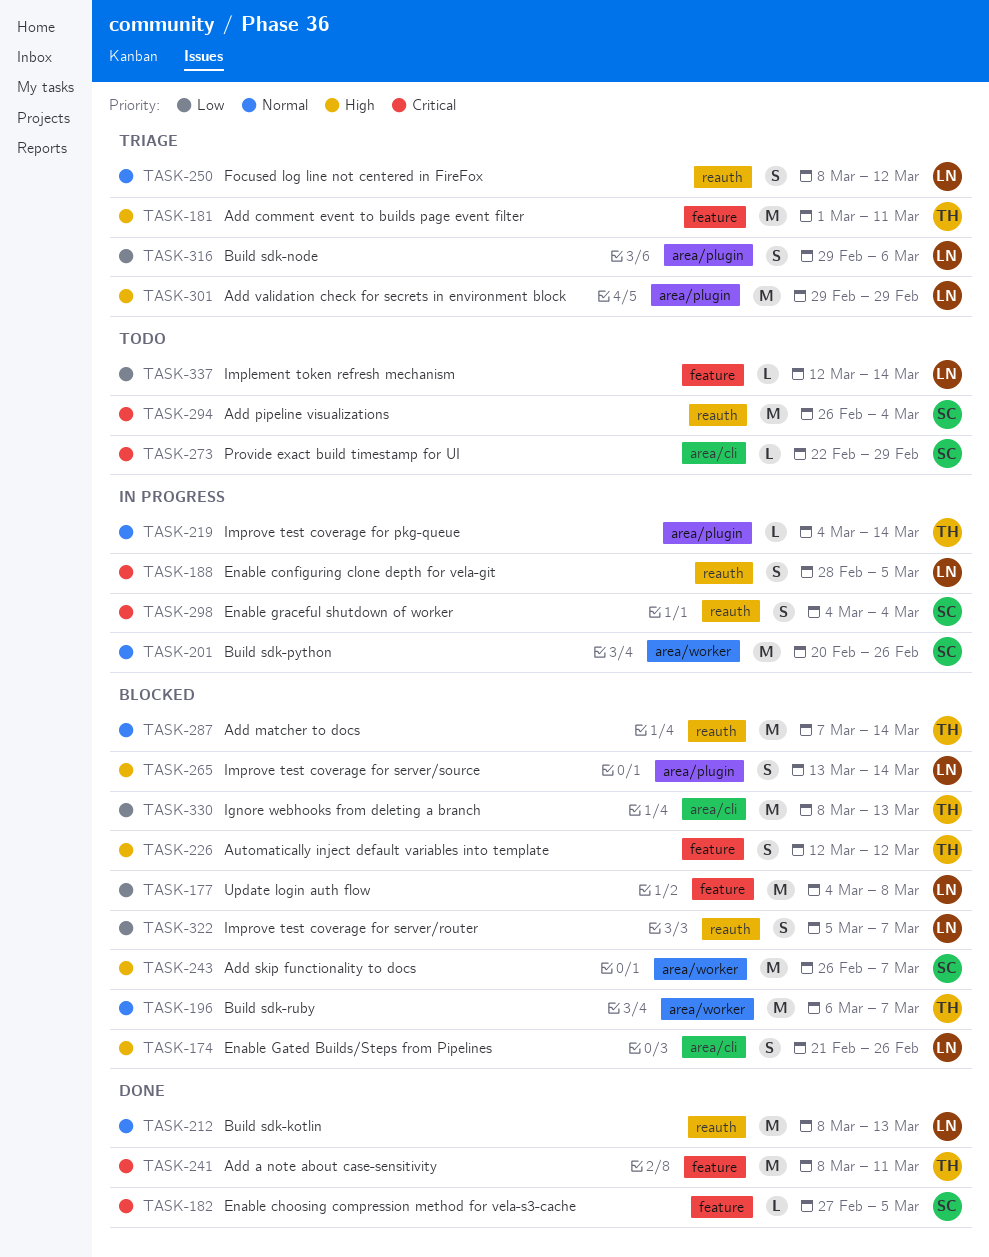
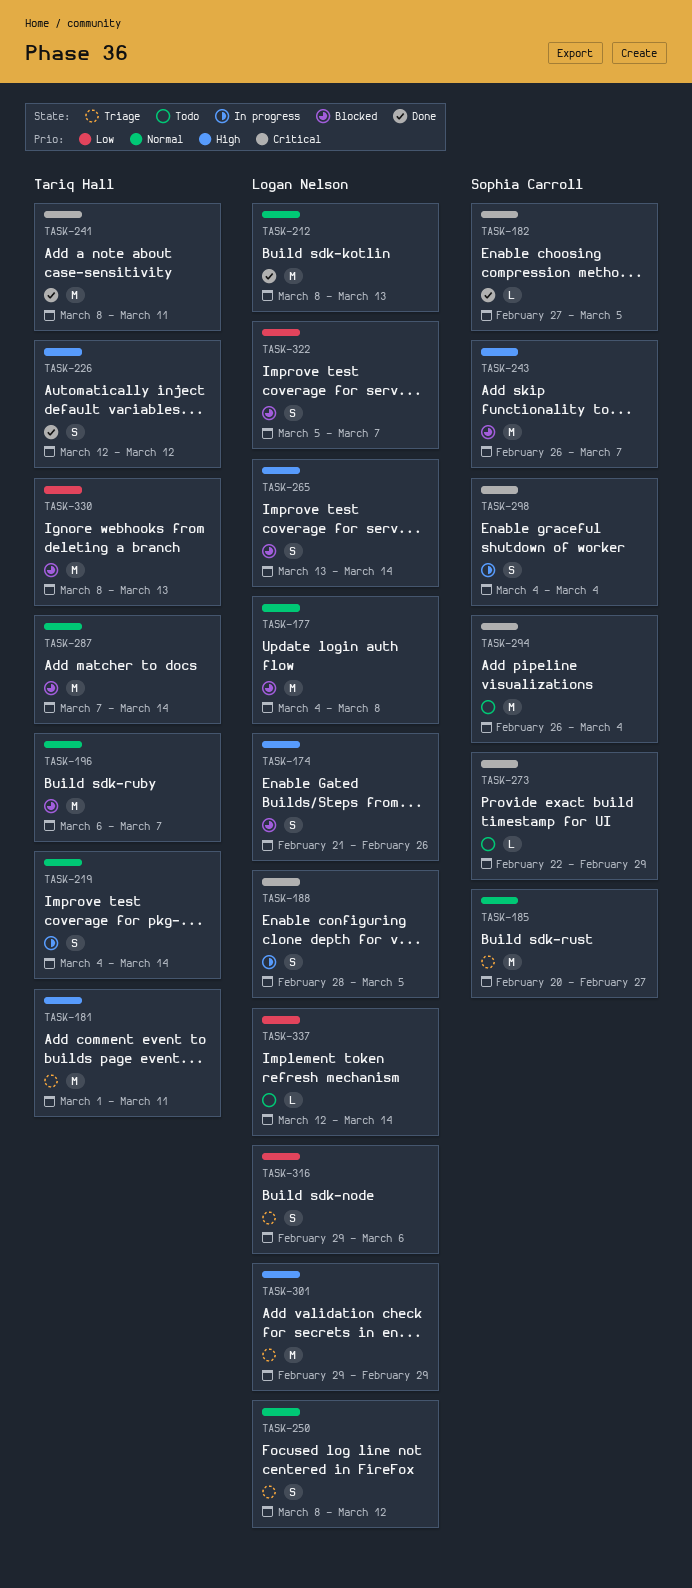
TASK-177, priority: Low -> Normal
TASK-185: none -> present
TASK-201: present -> none
TASK-219, estimate: L -> S
TASK-226, status: Blocked -> Done

